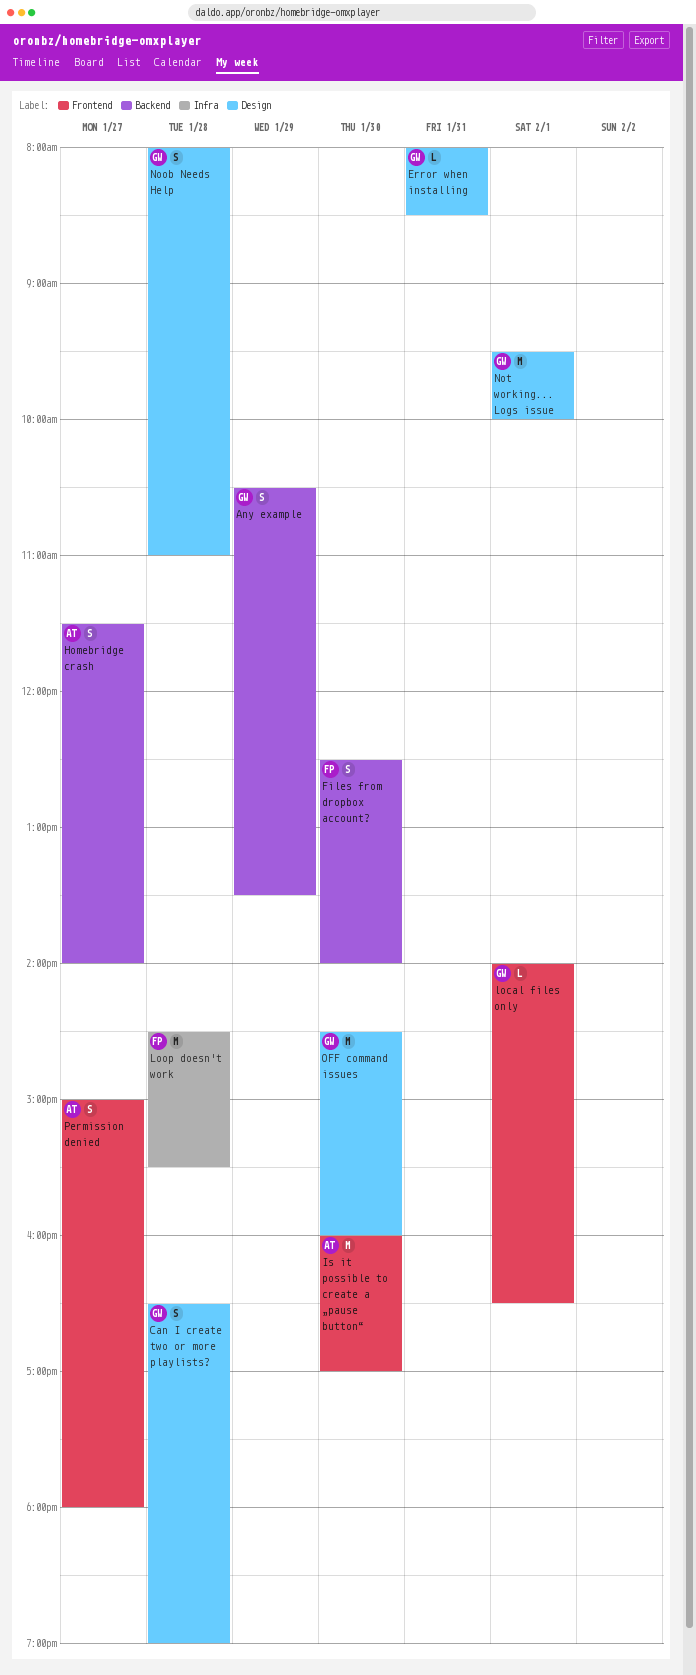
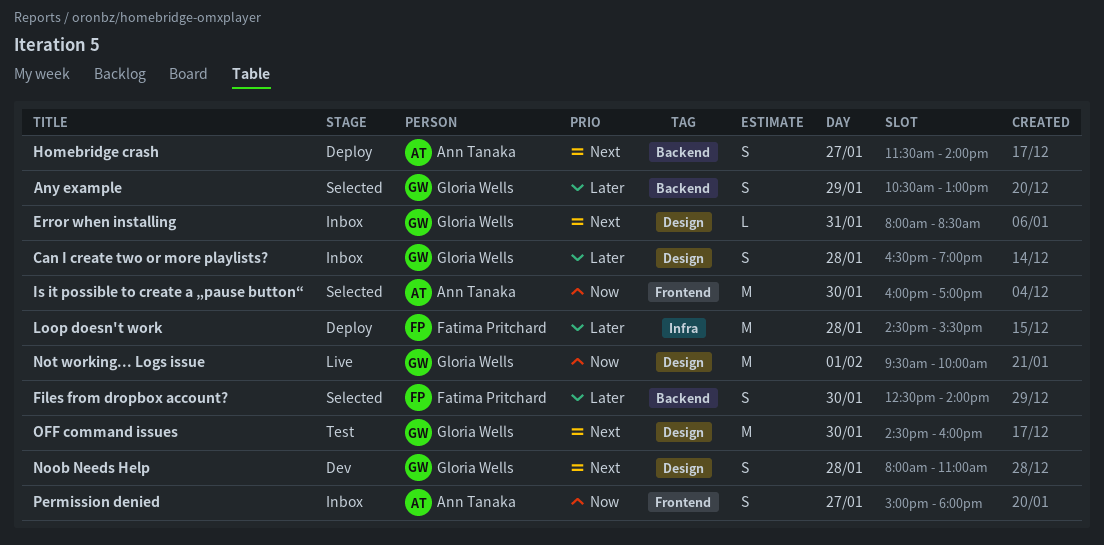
Any example, ends: 13:30 -> 13:00
local files only: present -> none

